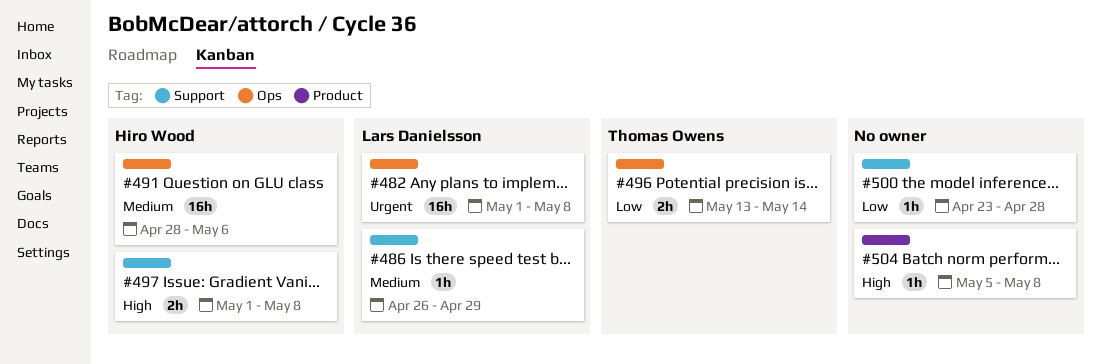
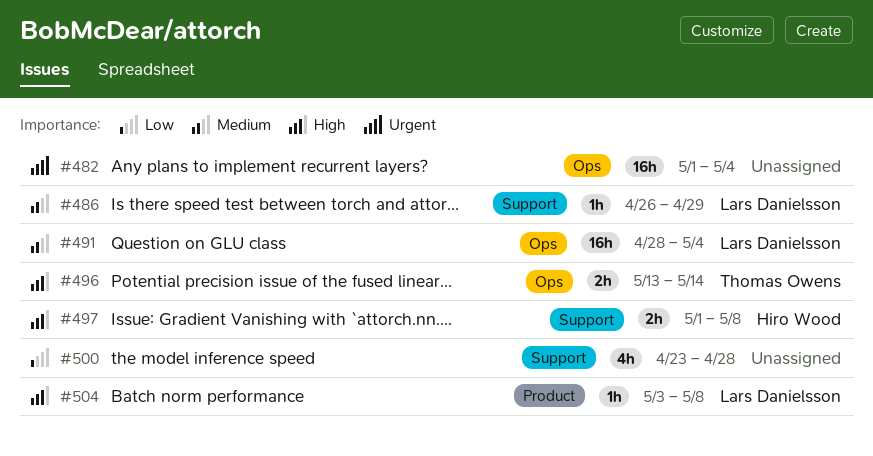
#482, owner: Lars Danielsson -> none
#482, due: May 8 -> May 4
#491, owner: Hiro Wood -> Lars Danielsson
#491, due: May 6 -> May 4
#496, priority: Low -> High
#500, estimate: 1h -> 4h
#504, owner: none -> Lars Danielsson
#504, start: May 5 -> May 3

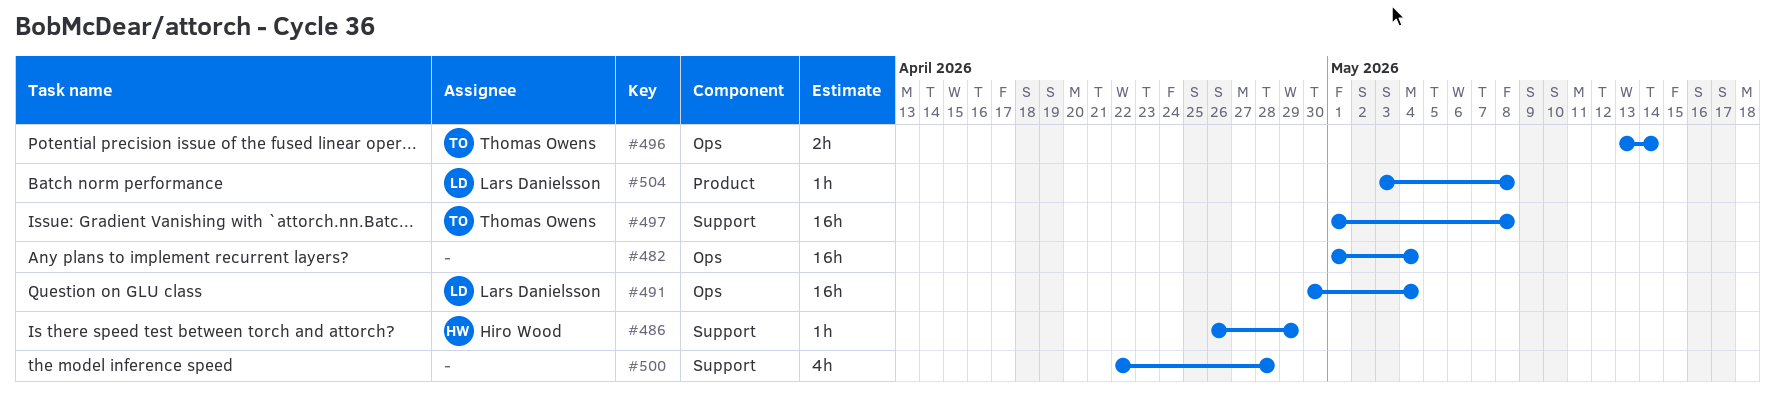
#486, owner: Lars Danielsson -> Hiro Wood
#491, start: Apr 28 -> Apr 30
#497, owner: Hiro Wood -> Thomas Owens
#497, estimate: 2h -> 16h
#500, start: Apr 23 -> Apr 22

